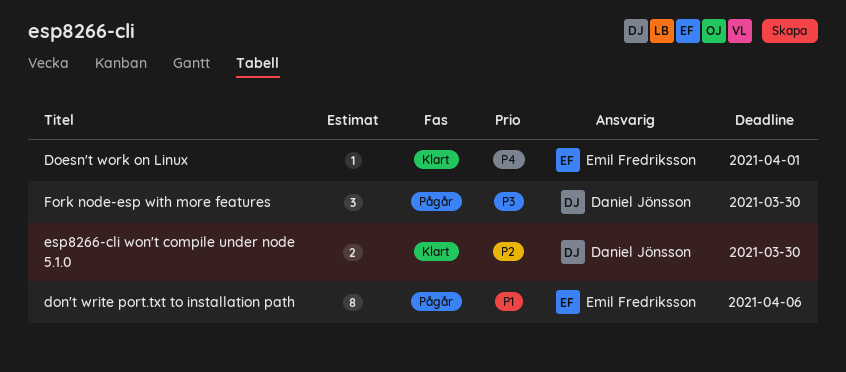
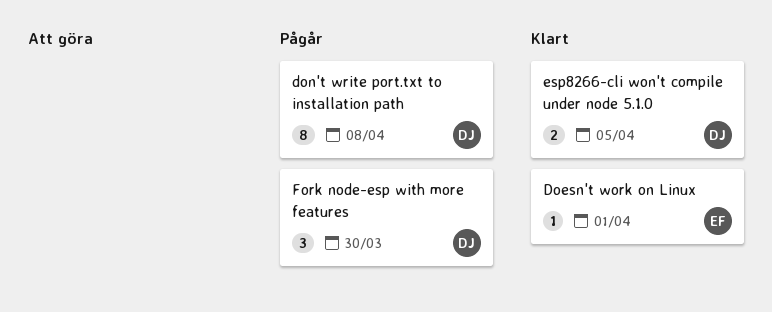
don't write port.txt to installation path, owner: Emil Fredriksson -> Daniel Jönsson
don't write port.txt to installation path, due: Apr 6 -> Apr 8
esp8266-cli won't compile under node 5.1.0, due: Mar 30 -> Apr 5

